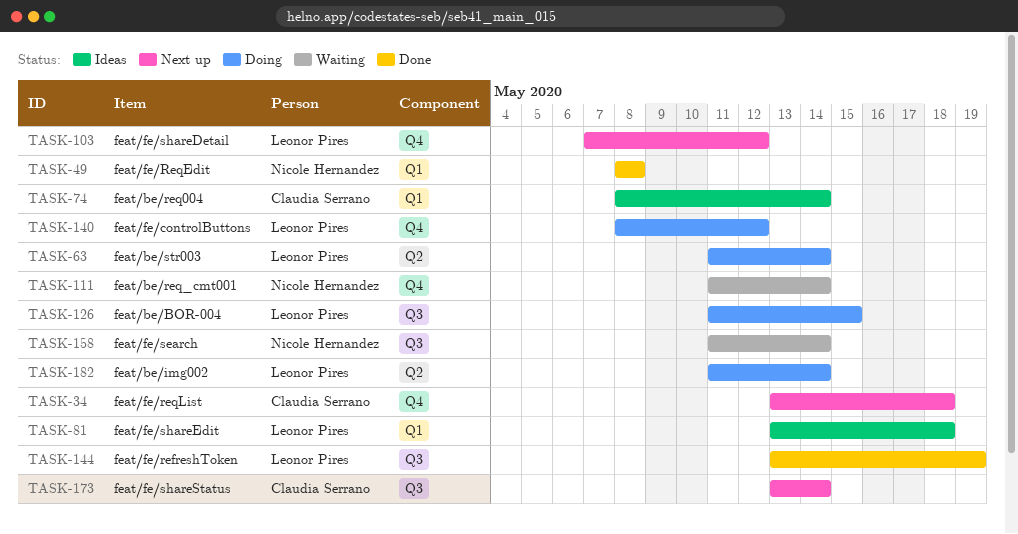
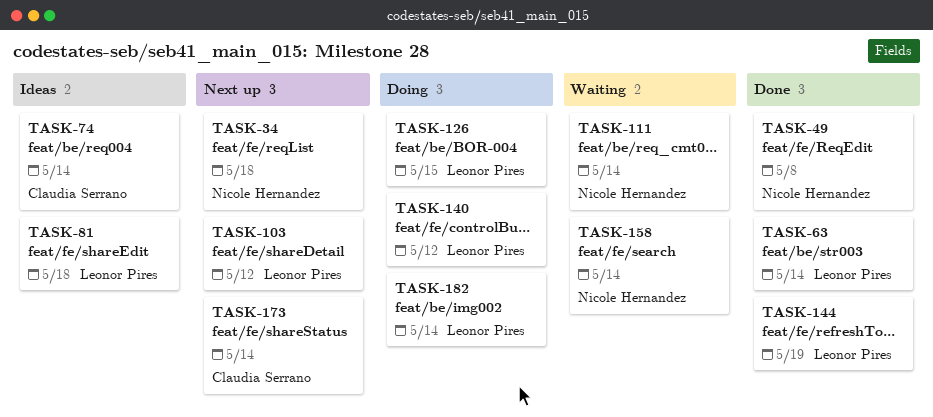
TASK-34, owner: Claudia Serrano -> Nicole Hernandez
TASK-63, status: Doing -> Done

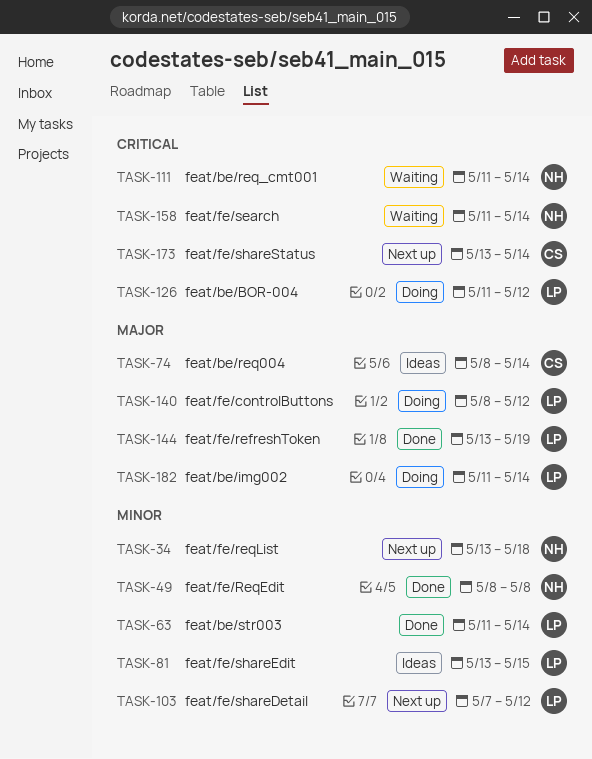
TASK-81, due: May 18 -> May 15
TASK-126, due: May 15 -> May 12

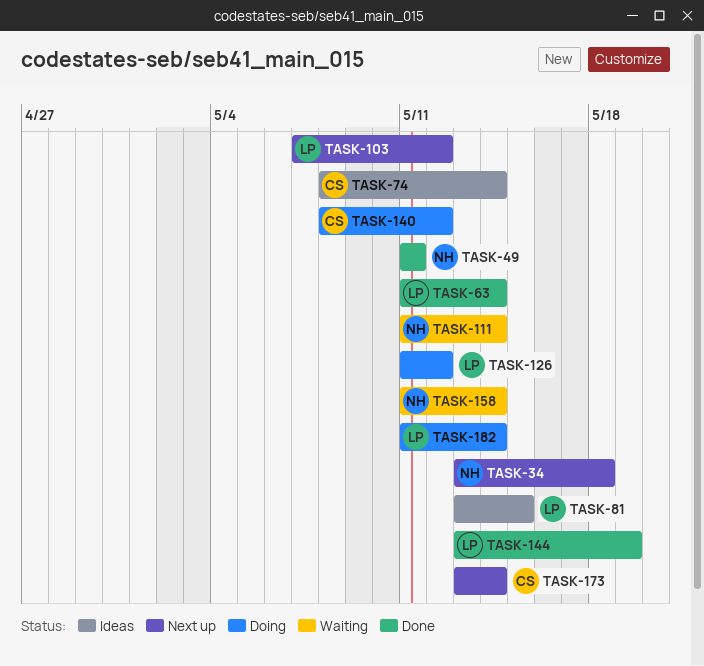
TASK-49, start: May 8 -> May 11
TASK-49, due: May 8 -> May 11
TASK-140, owner: LP -> CS

